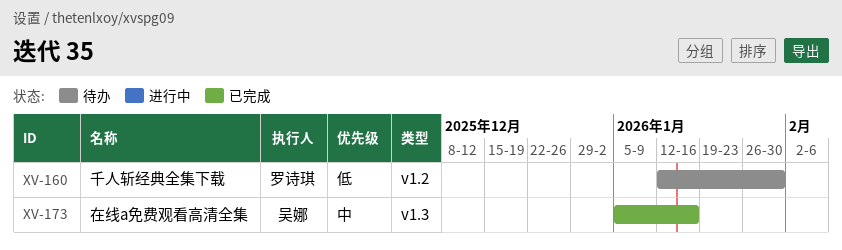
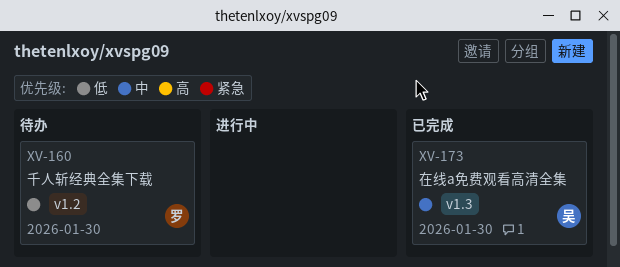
XV-173, due: Jan 16 -> Jan 30

